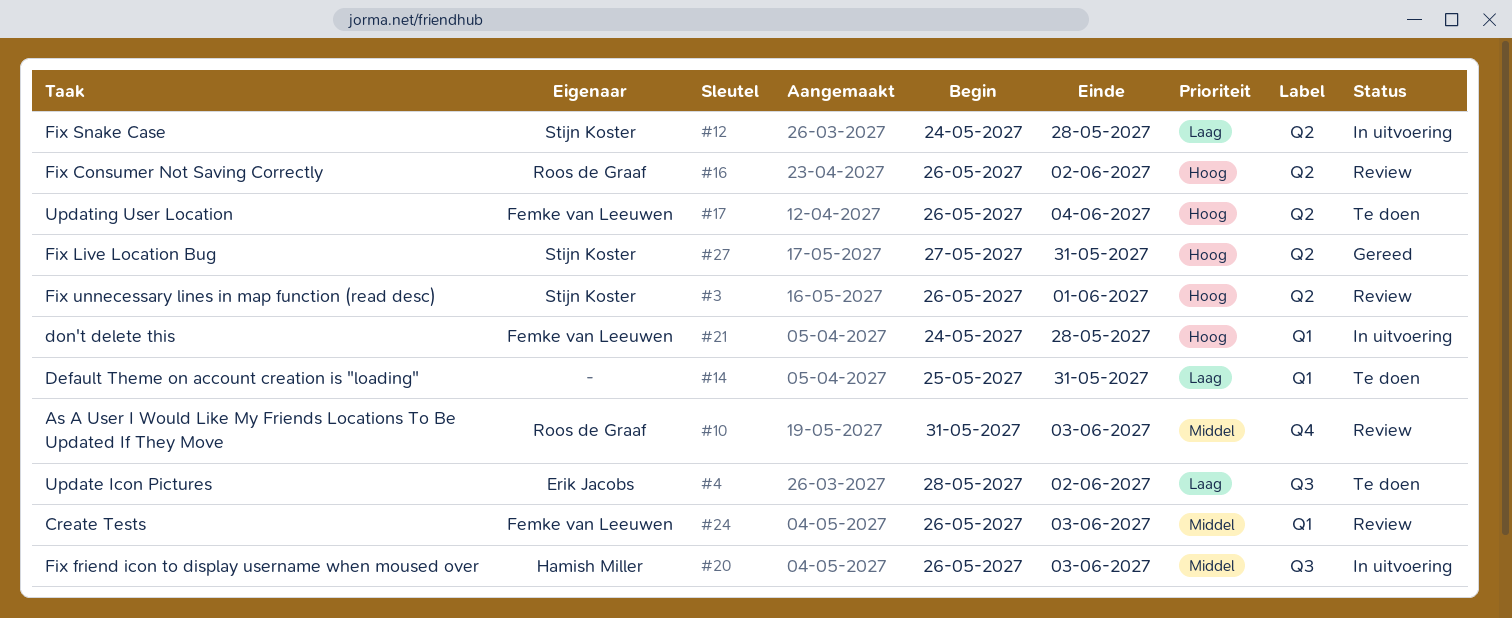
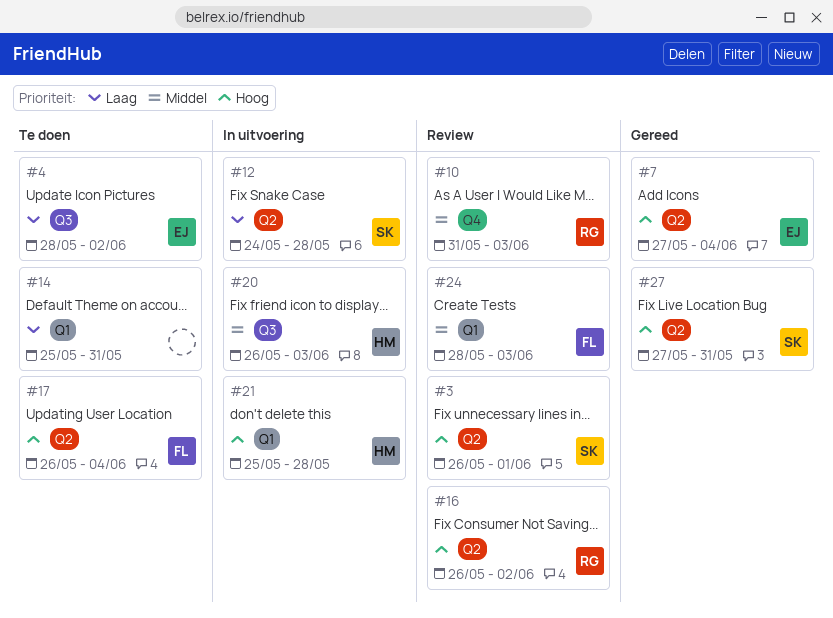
#7: none -> present
#21, owner: Femke van Leeuwen -> Hamish Miller
#21, start: May 24 -> May 25
#24, start: May 26 -> May 28

